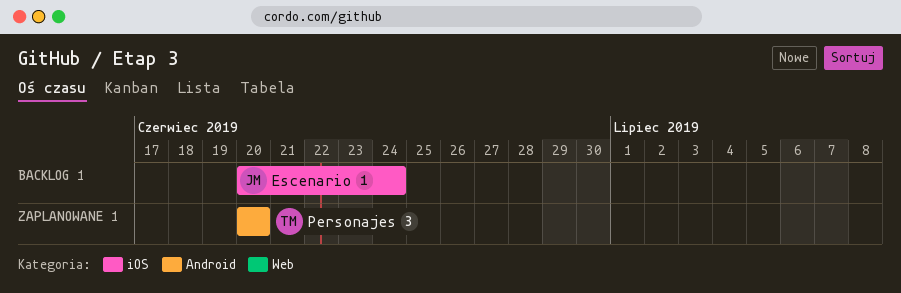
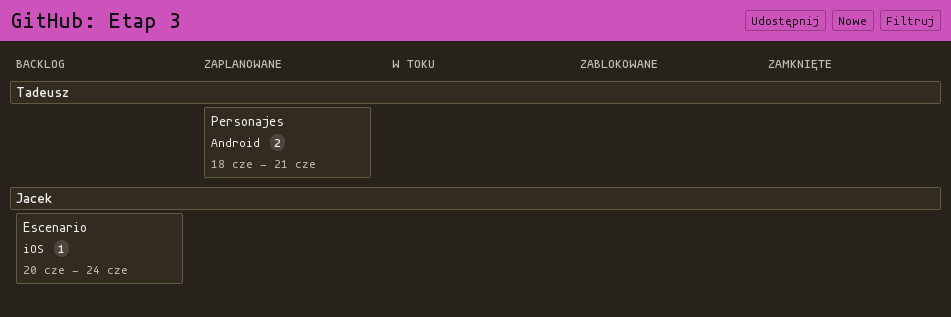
Personajes, estimate: 3 -> 2
Personajes, start: Jun 20 -> Jun 18
Personajes, due: Jun 20 -> Jun 21

